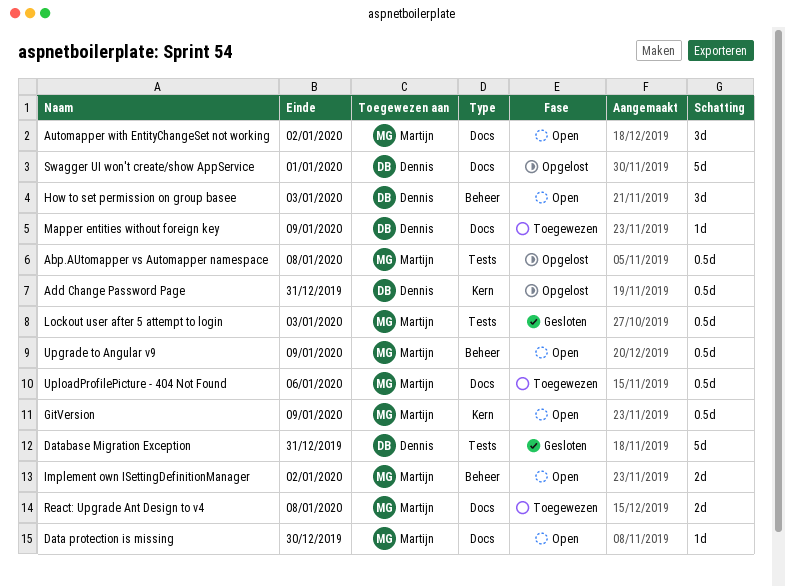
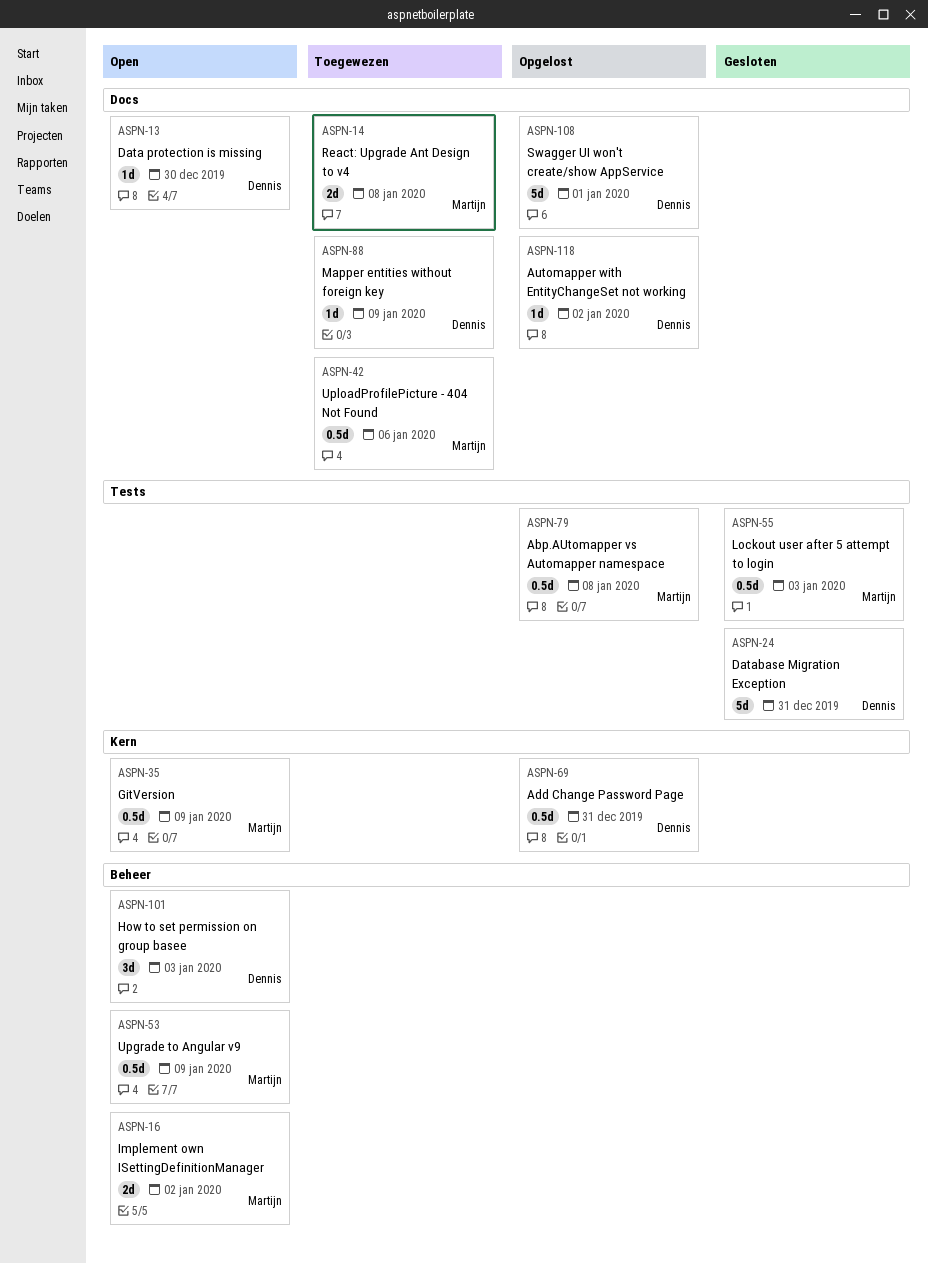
Automapper with EntityChangeSet not working, status: Open -> Opgelost
Automapper with EntityChangeSet not working, owner: Martijn -> Dennis
Automapper with EntityChangeSet not working, estimate: 3d -> 1d
Data protection is missing, owner: Martijn -> Dennis

